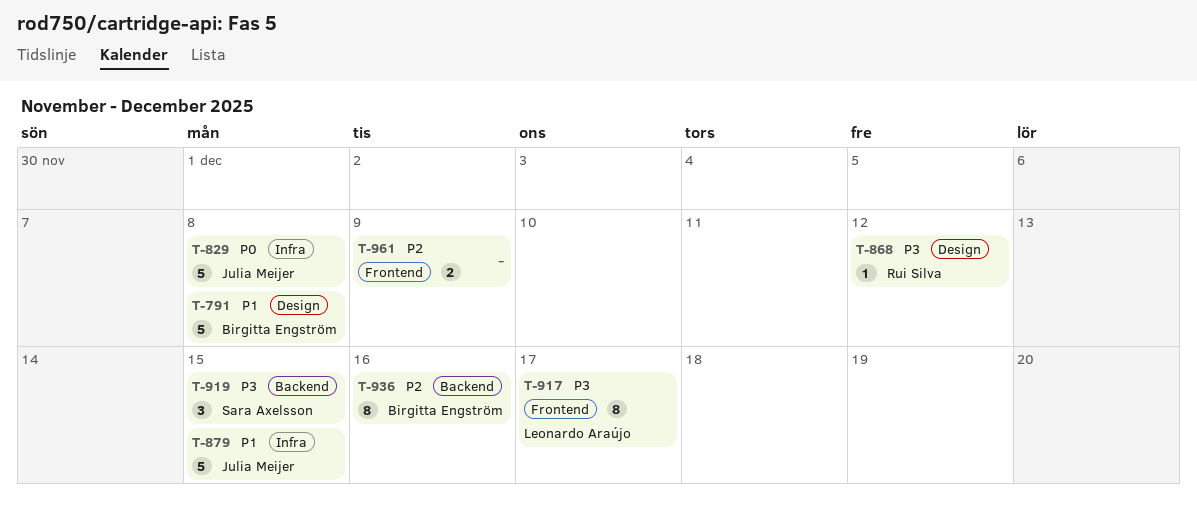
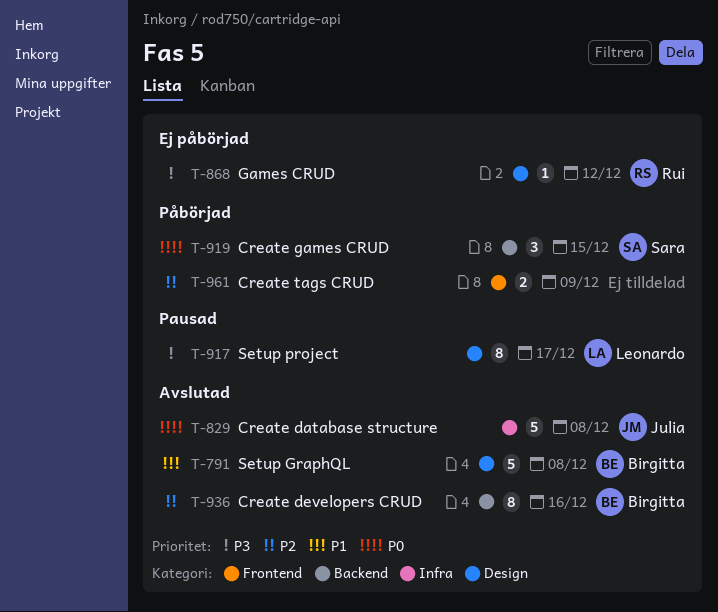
T-879: present -> none
T-917, label: Frontend -> Design
T-919, priority: P3 -> P0

